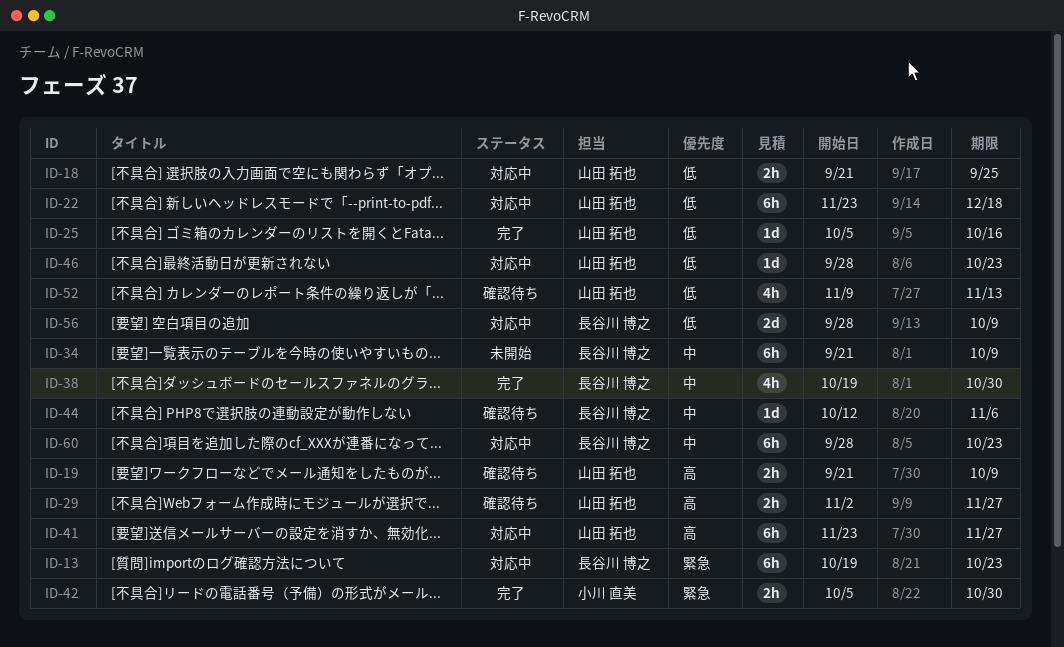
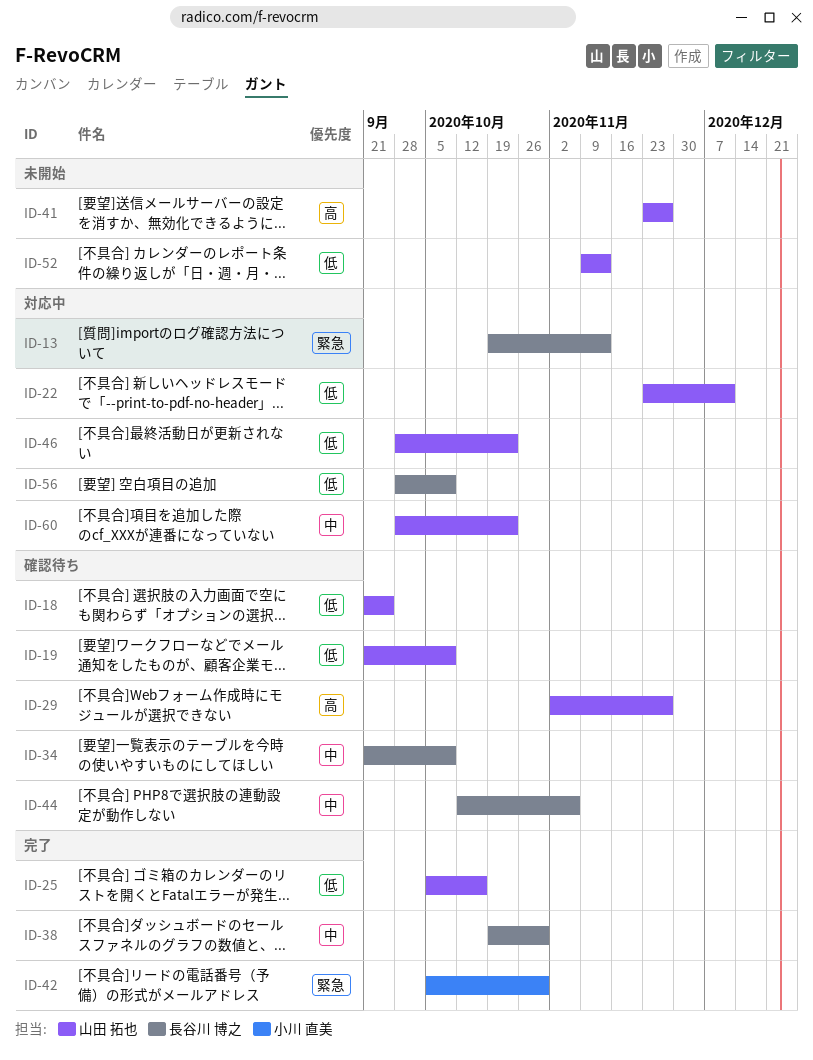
ID-13, due: Oct 23 -> Nov 13
ID-18, status: 対応中 -> 確認待ち
ID-19, priority: 高 -> 低
ID-22, due: Dec 18 -> Dec 11
ID-34, status: 未開始 -> 確認待ち
ID-41, status: 対応中 -> 未開始
ID-52, status: 確認待ち -> 未開始
ID-60, owner: 長谷川 博之 -> 山田 拓也

